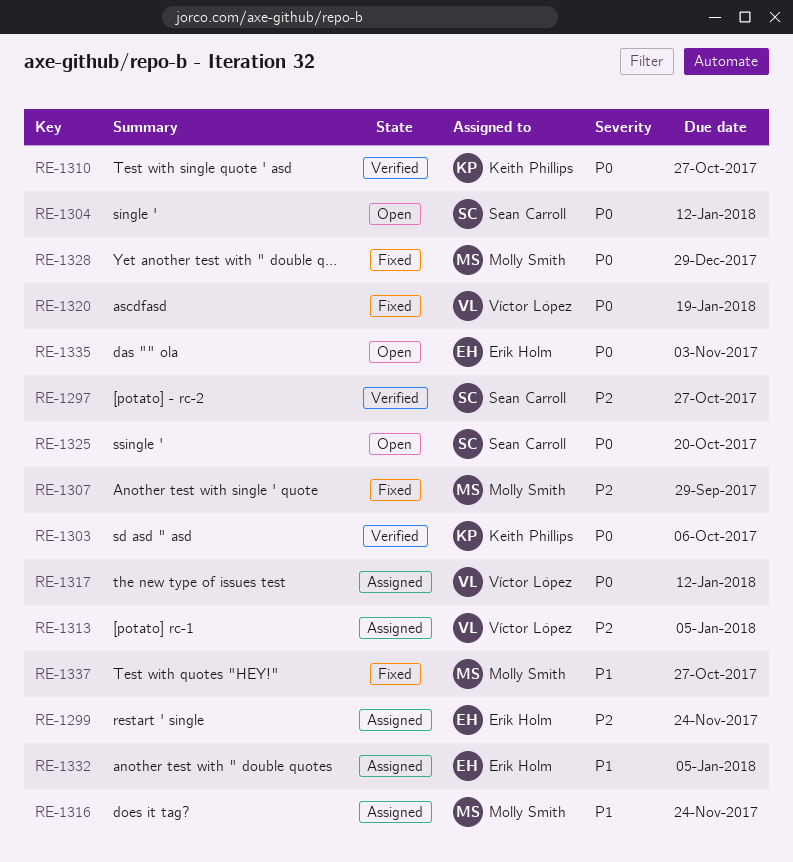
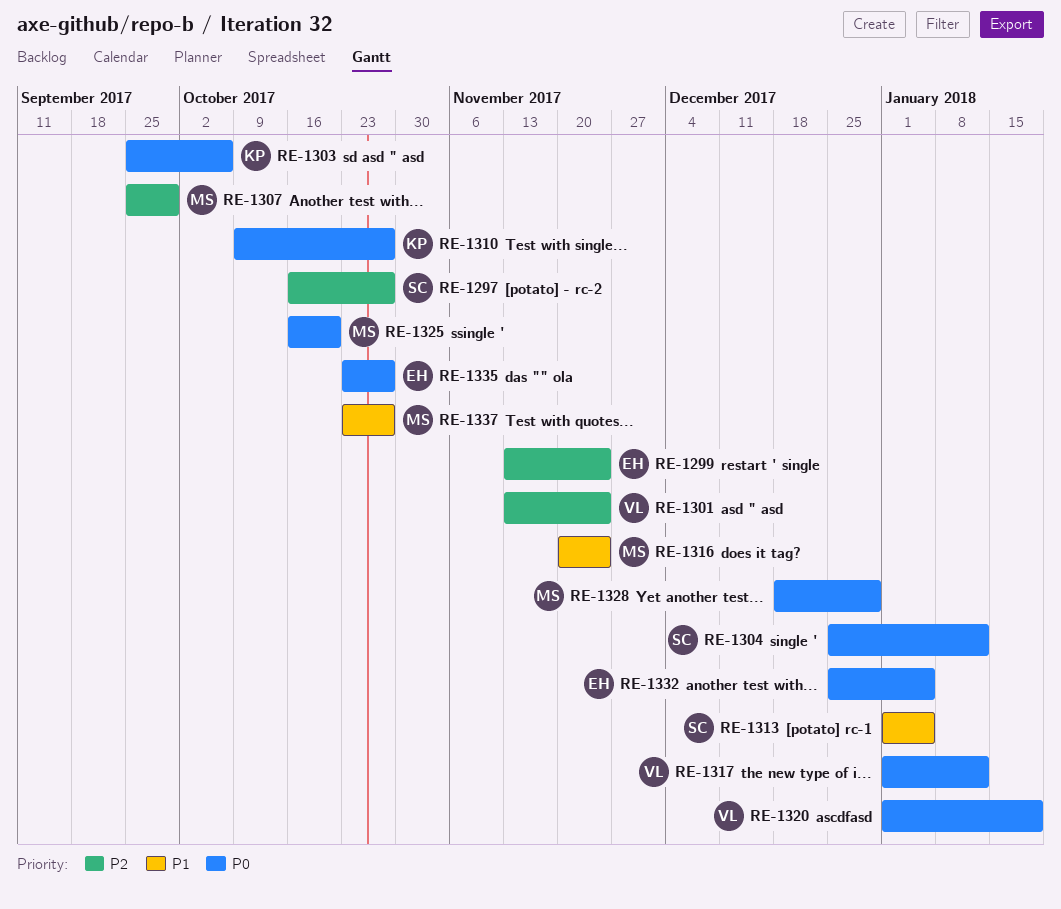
RE-1301: none -> present
RE-1313, owner: Víctor López -> Sean Carroll
RE-1313, priority: P2 -> P1
RE-1325, owner: Sean Carroll -> Molly Smith
RE-1332, priority: P1 -> P0
RE-1335, due: Nov 3 -> Oct 27

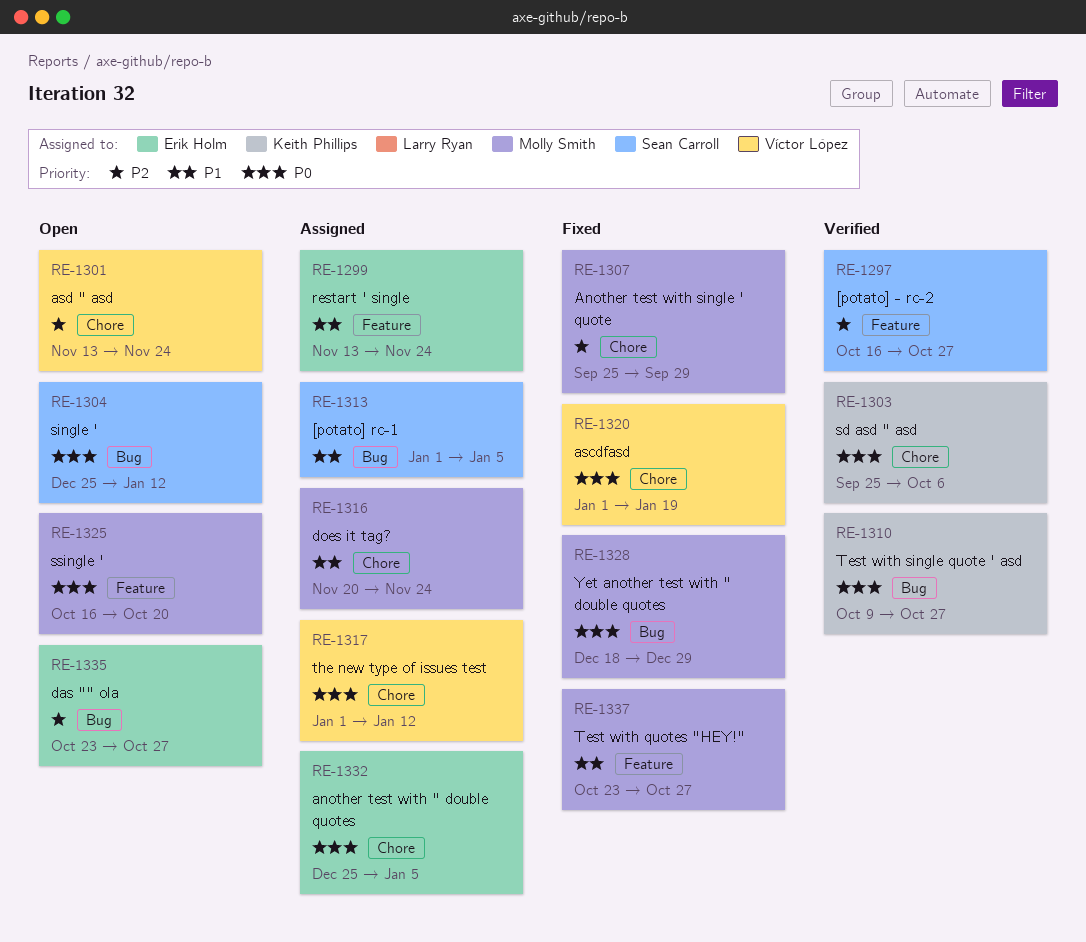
RE-1299, priority: P2 -> P1
RE-1335, priority: P0 -> P2

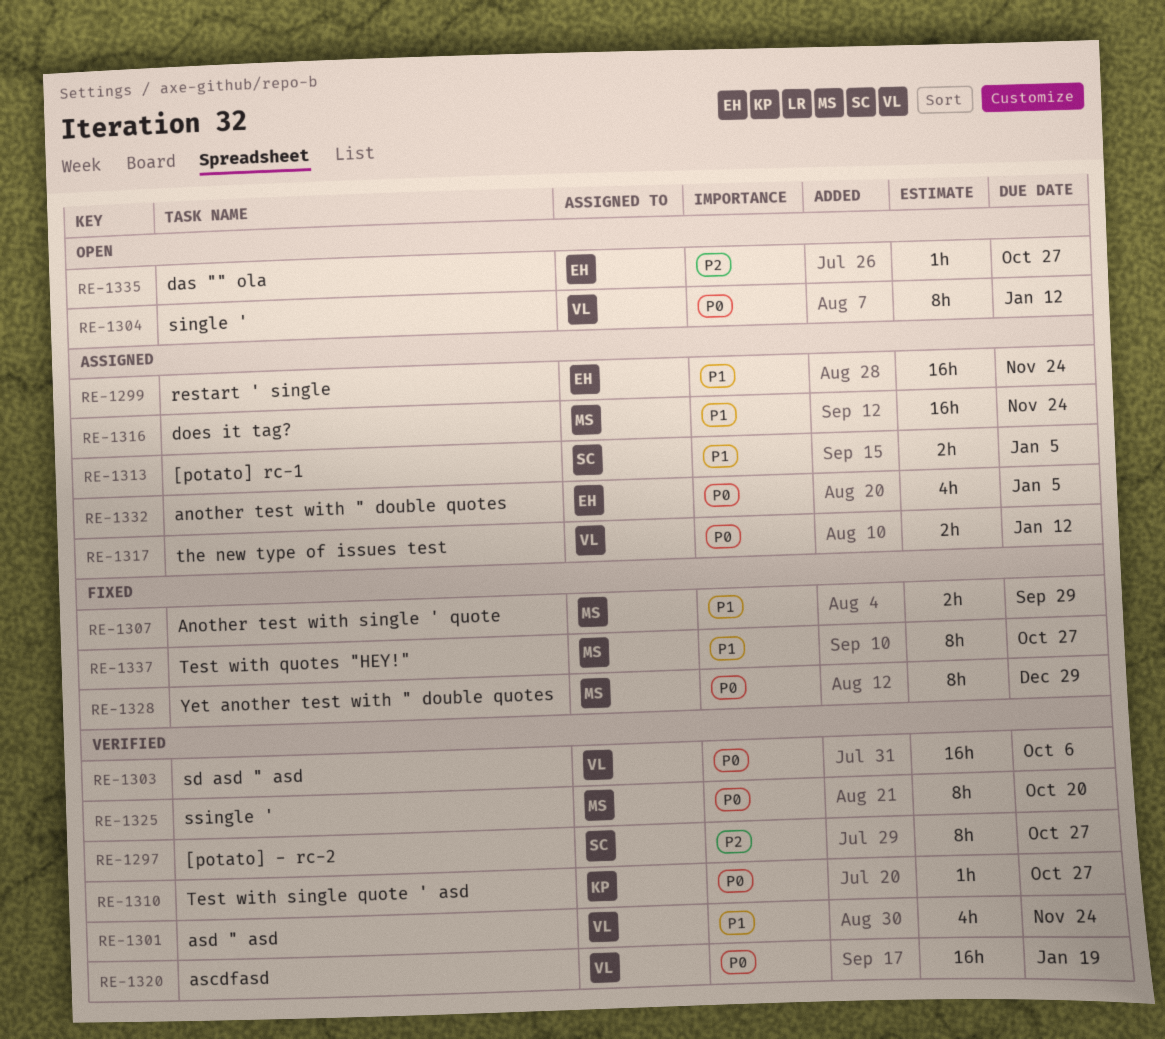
RE-1301, status: Open -> Verified
RE-1301, priority: P2 -> P1
RE-1303, owner: Keith Phillips -> Víctor López
RE-1304, owner: Sean Carroll -> Víctor López
RE-1307, priority: P2 -> P1
RE-1320, status: Fixed -> Verified
RE-1325, status: Open -> Verified

